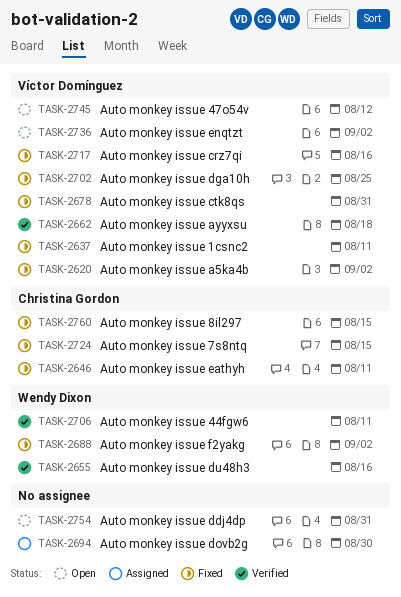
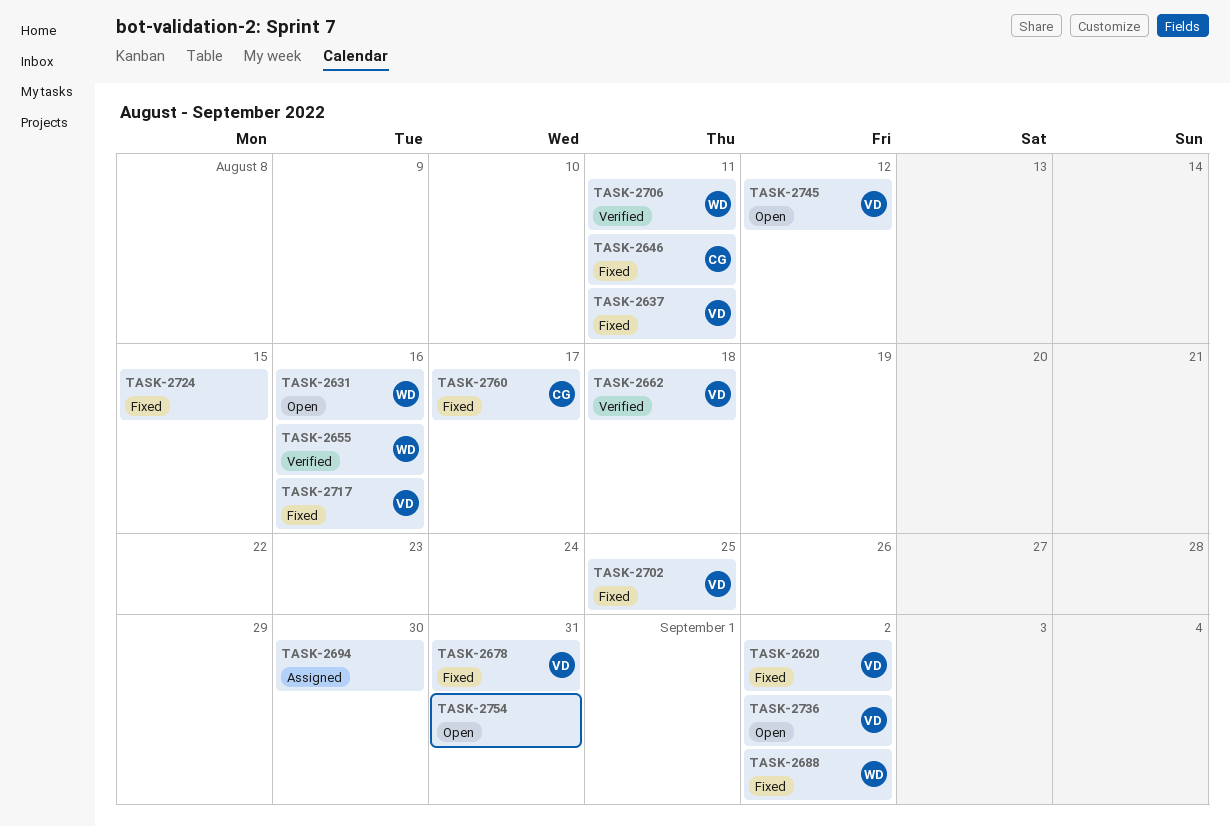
TASK-2631: none -> present
TASK-2724, owner: Christina Gordon -> none
TASK-2760, due: Aug 15 -> Aug 17

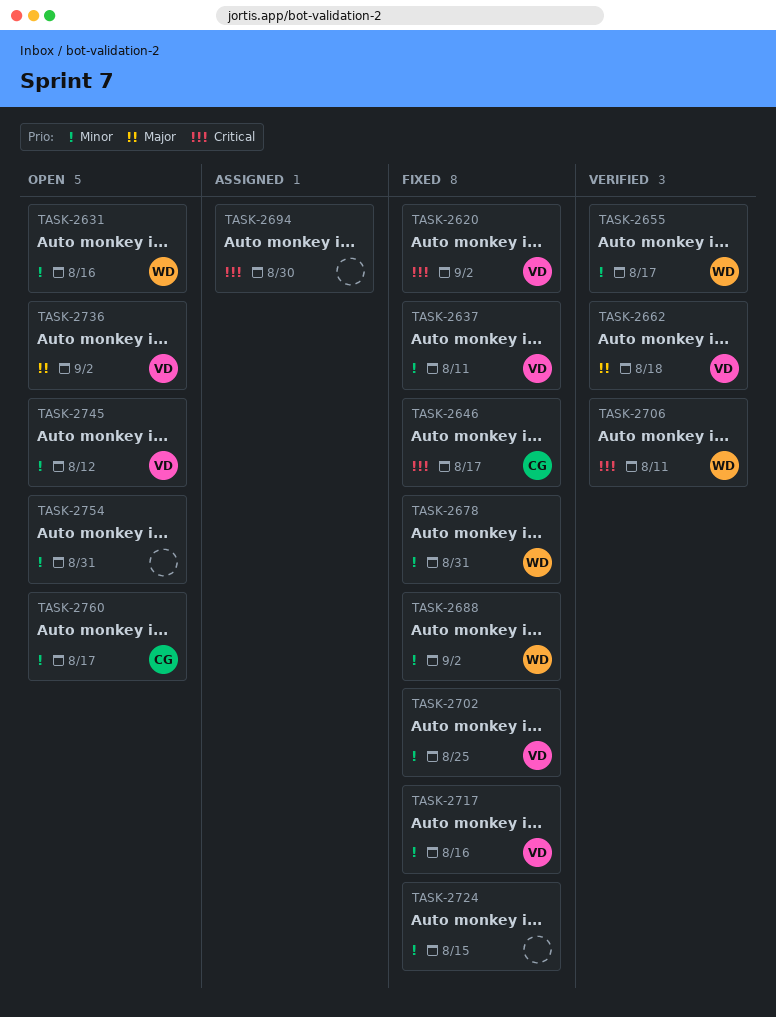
TASK-2646, due: Aug 11 -> Aug 17
TASK-2655, due: Aug 16 -> Aug 17
TASK-2678, owner: VD -> WD
TASK-2760, status: Fixed -> Open

